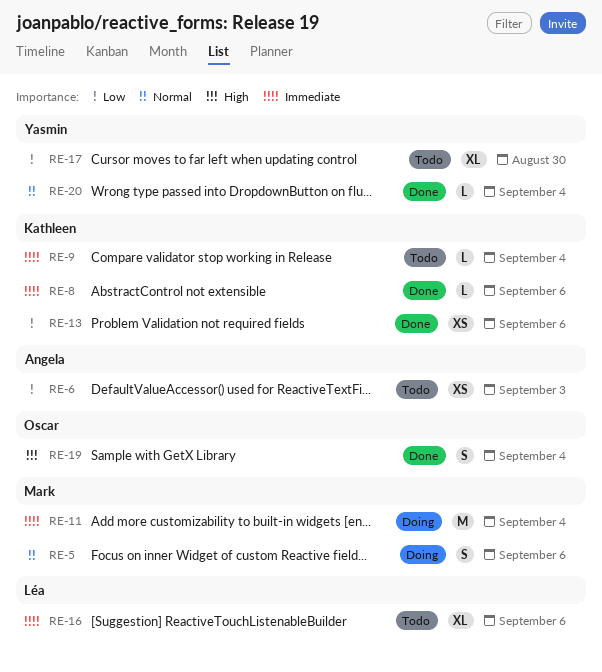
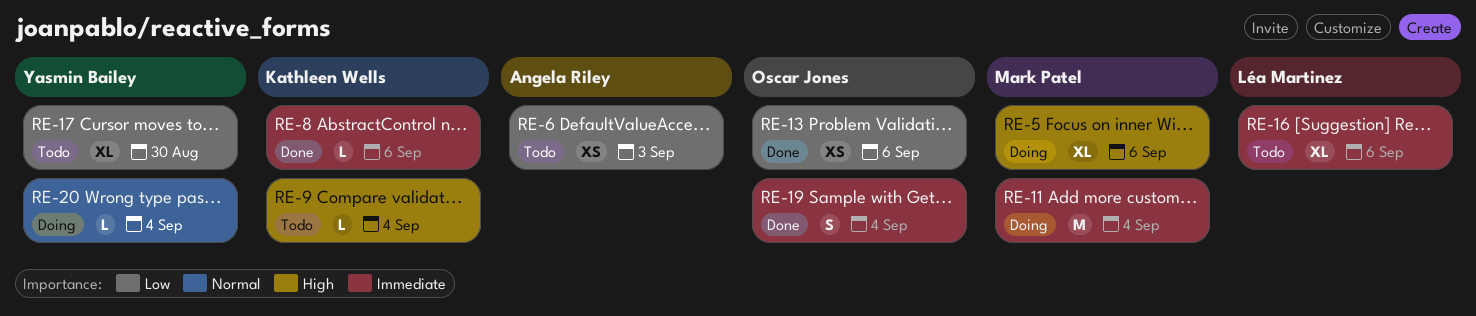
RE-5, priority: Normal -> High
RE-5, estimate: S -> XL
RE-9, priority: Immediate -> High
RE-13, owner: Kathleen Wells -> Oscar Jones
RE-19, priority: High -> Immediate
RE-20, status: Done -> Doing

